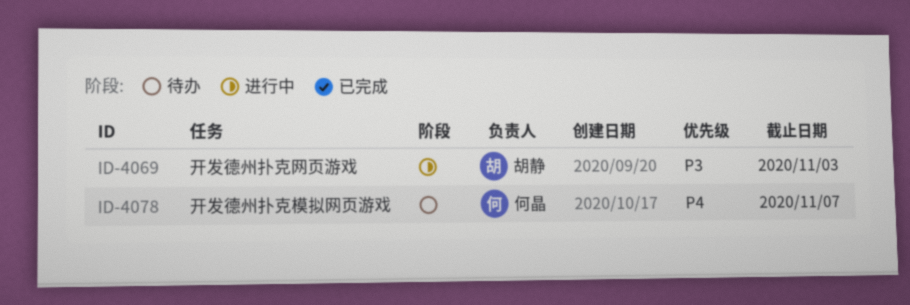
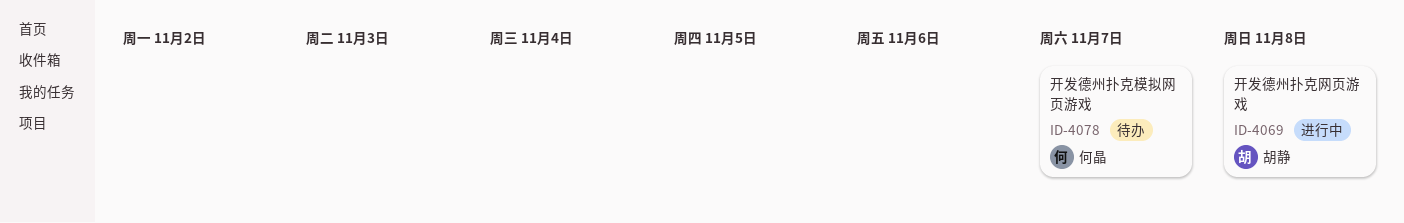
ID-4069, due: Nov 3 -> Nov 8

